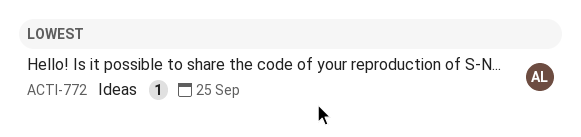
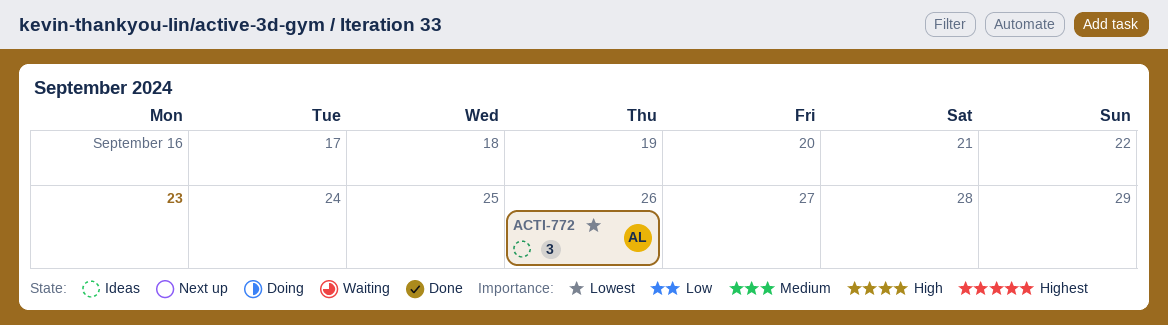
ACTI-772, estimate: 1 -> 3
ACTI-772, due: Sep 25 -> Sep 26

